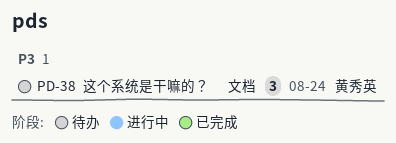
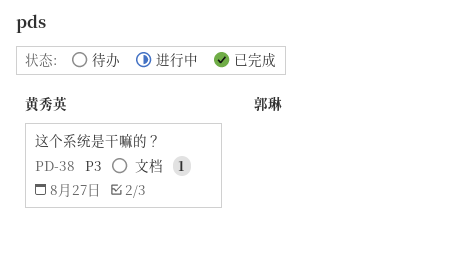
PD-38, estimate: 3 -> 1
PD-38, due: Aug 24 -> Aug 27

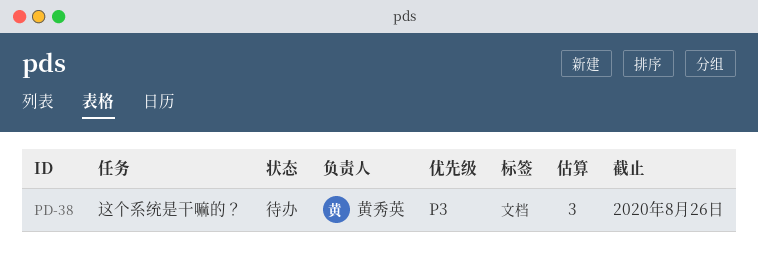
PD-38, estimate: 1 -> 3
PD-38, due: Aug 27 -> Aug 26

